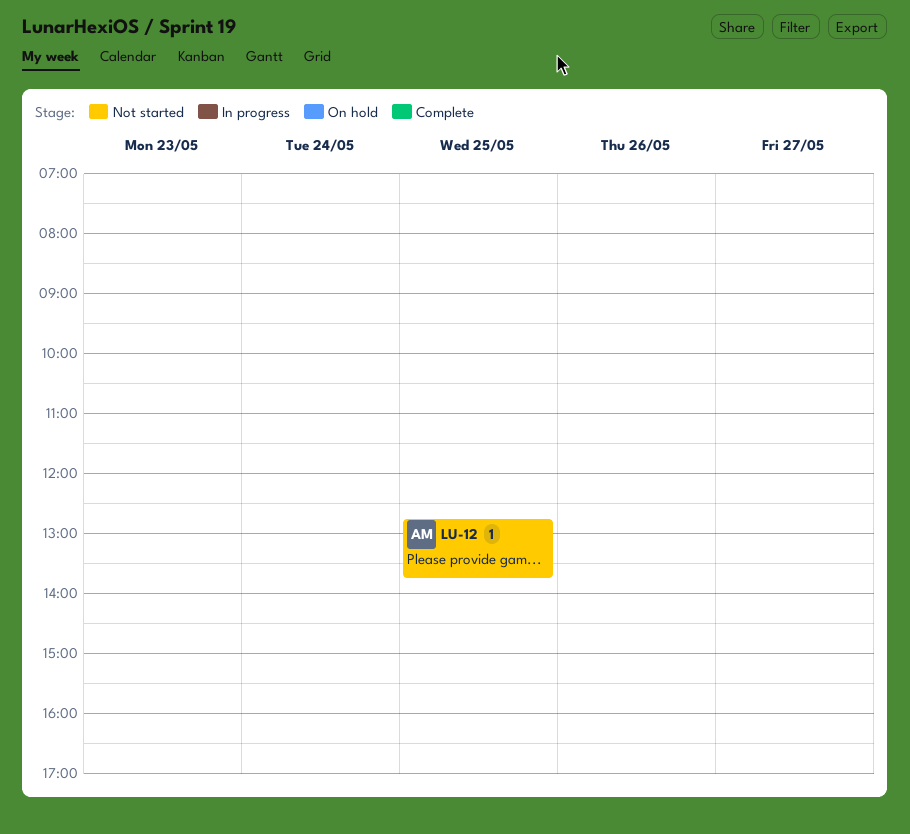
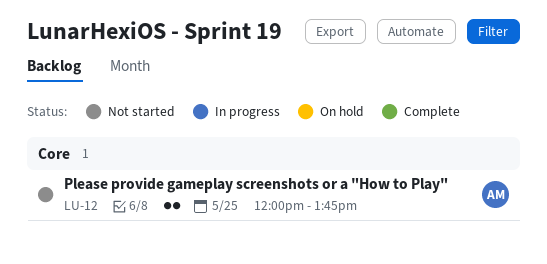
LU-12, estimate: 1 -> 2
LU-12, begins: 12:45 -> 12:00

